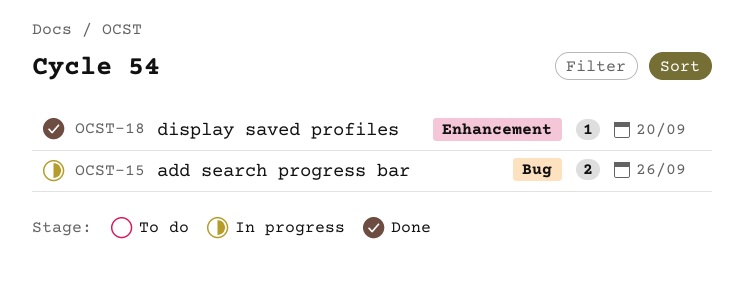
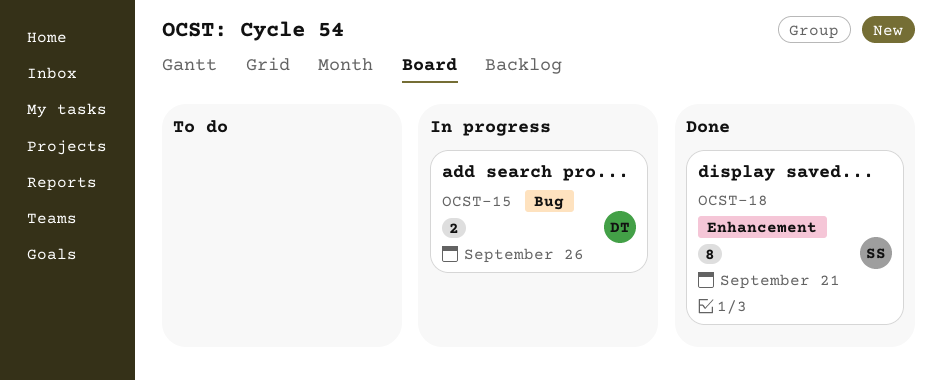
OCST-18, estimate: 1 -> 8
OCST-18, due: Sep 20 -> Sep 21

